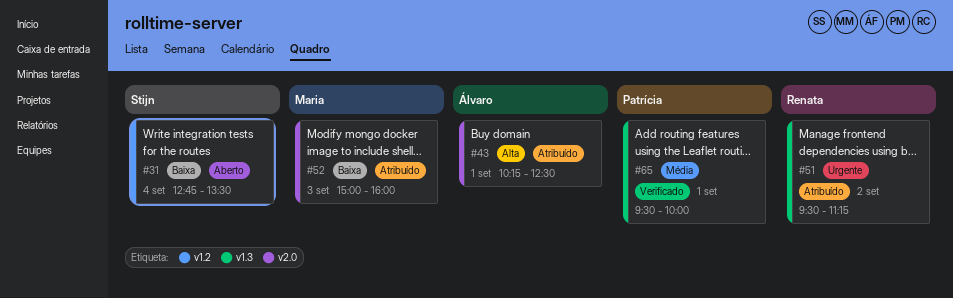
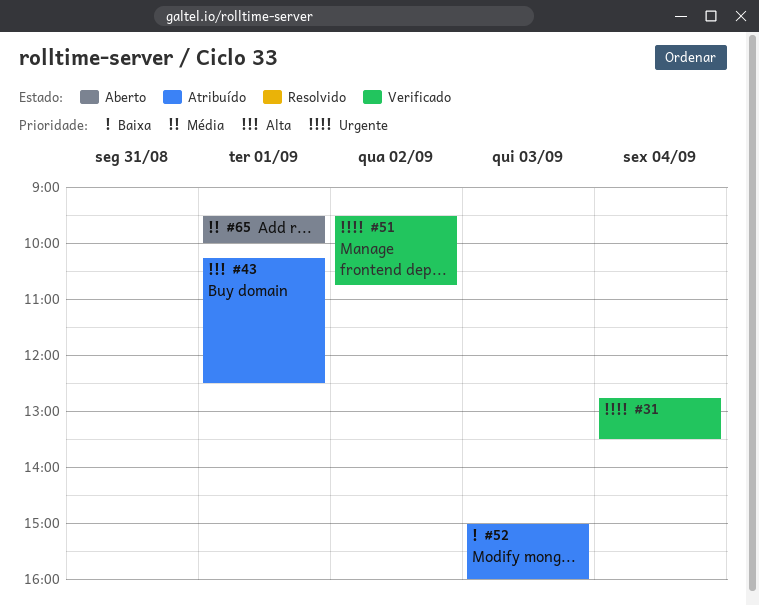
#31, status: Aberto -> Verificado
#31, priority: Baixa -> Urgente
#51, status: Atribuído -> Verificado
#51, ends: 11:15 -> 10:45
#65, status: Verificado -> Aberto

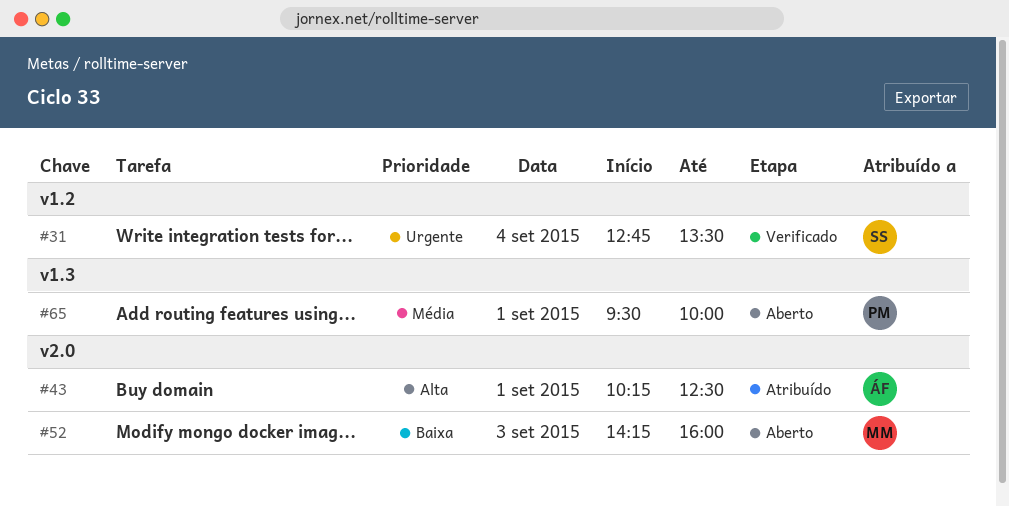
#51: present -> none
#52, status: Atribuído -> Aberto
#52, begins: 15:00 -> 14:15

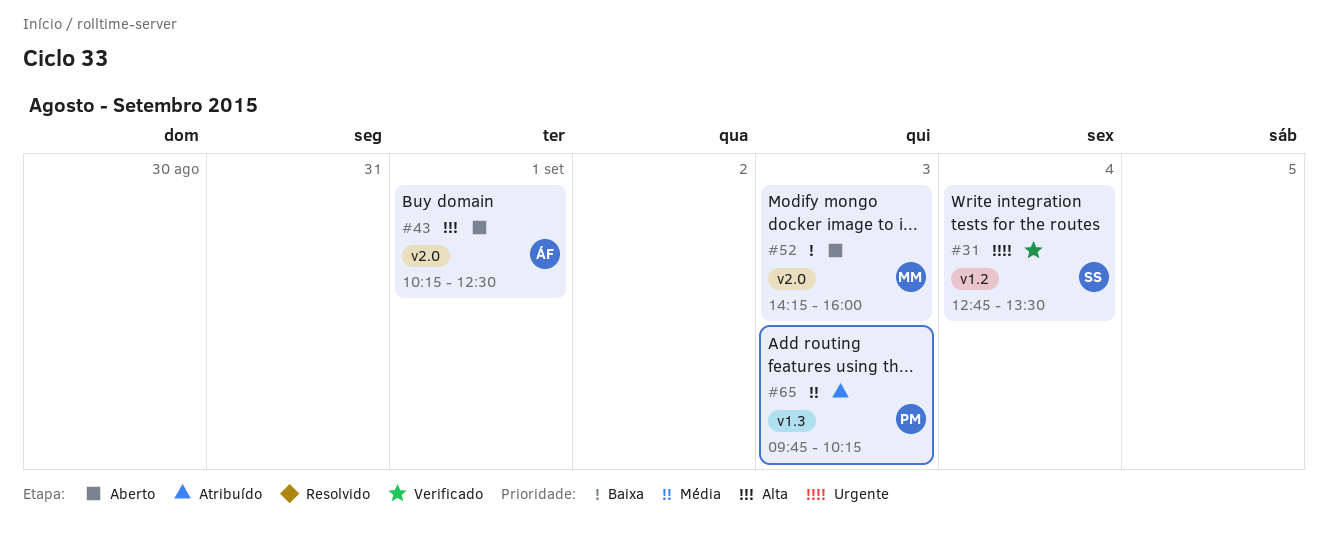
#43, status: Atribuído -> Aberto
#65, status: Aberto -> Atribuído
#65, day: Sep 1 -> Sep 3
#65, begins: 09:30 -> 09:45
#65, ends: 10:00 -> 10:15

